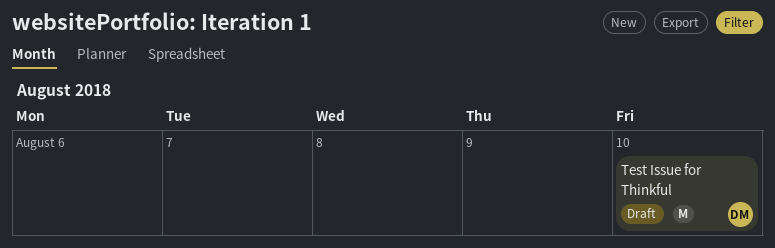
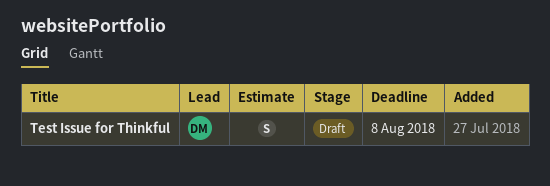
Test Issue for Thinkful, estimate: M -> S
Test Issue for Thinkful, due: Aug 10 -> Aug 8

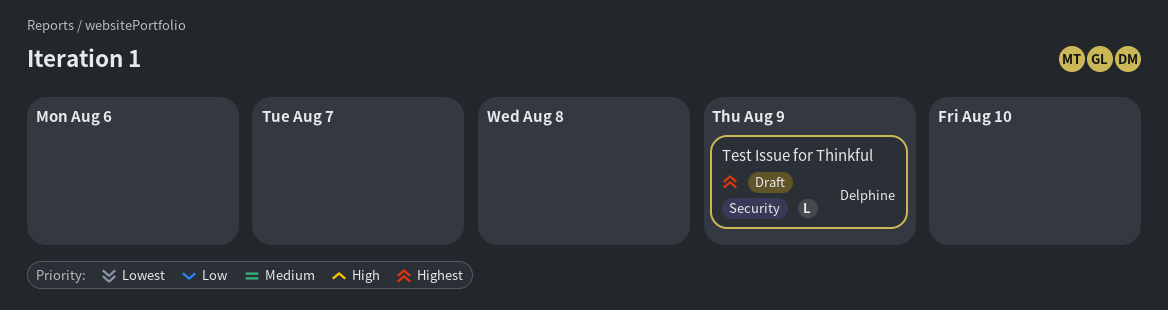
Test Issue for Thinkful, estimate: S -> L
Test Issue for Thinkful, due: Aug 8 -> Aug 9

